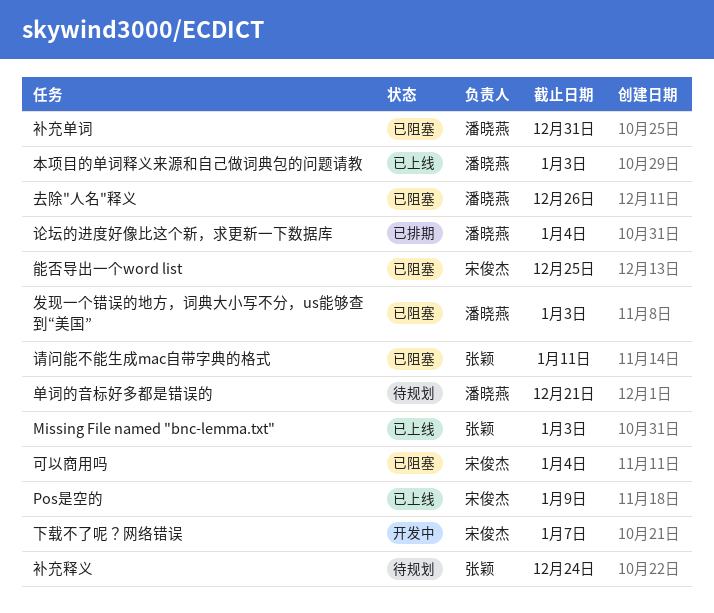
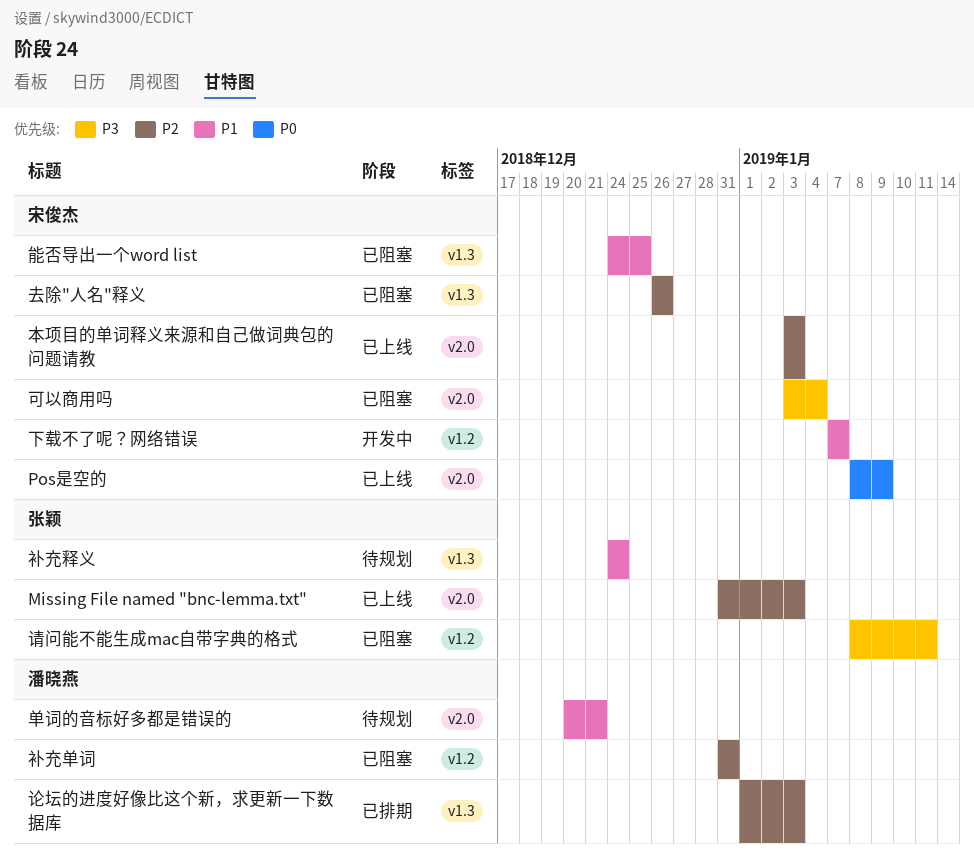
去除"人名"释义, owner: 潘晓燕 -> 宋俊杰
发现一个错误的地方，词典大小写不分，us能够查到“美国”: present -> none
本项目的单词释义来源和自己做词典包的问题请教, owner: 潘晓燕 -> 宋俊杰
论坛的进度好像比这个新，求更新一下数据库, due: Jan 4 -> Jan 3

